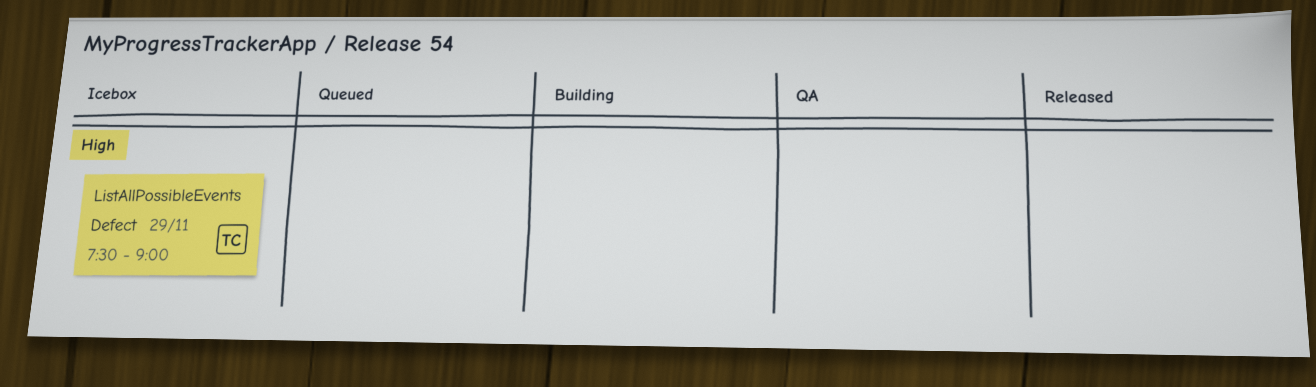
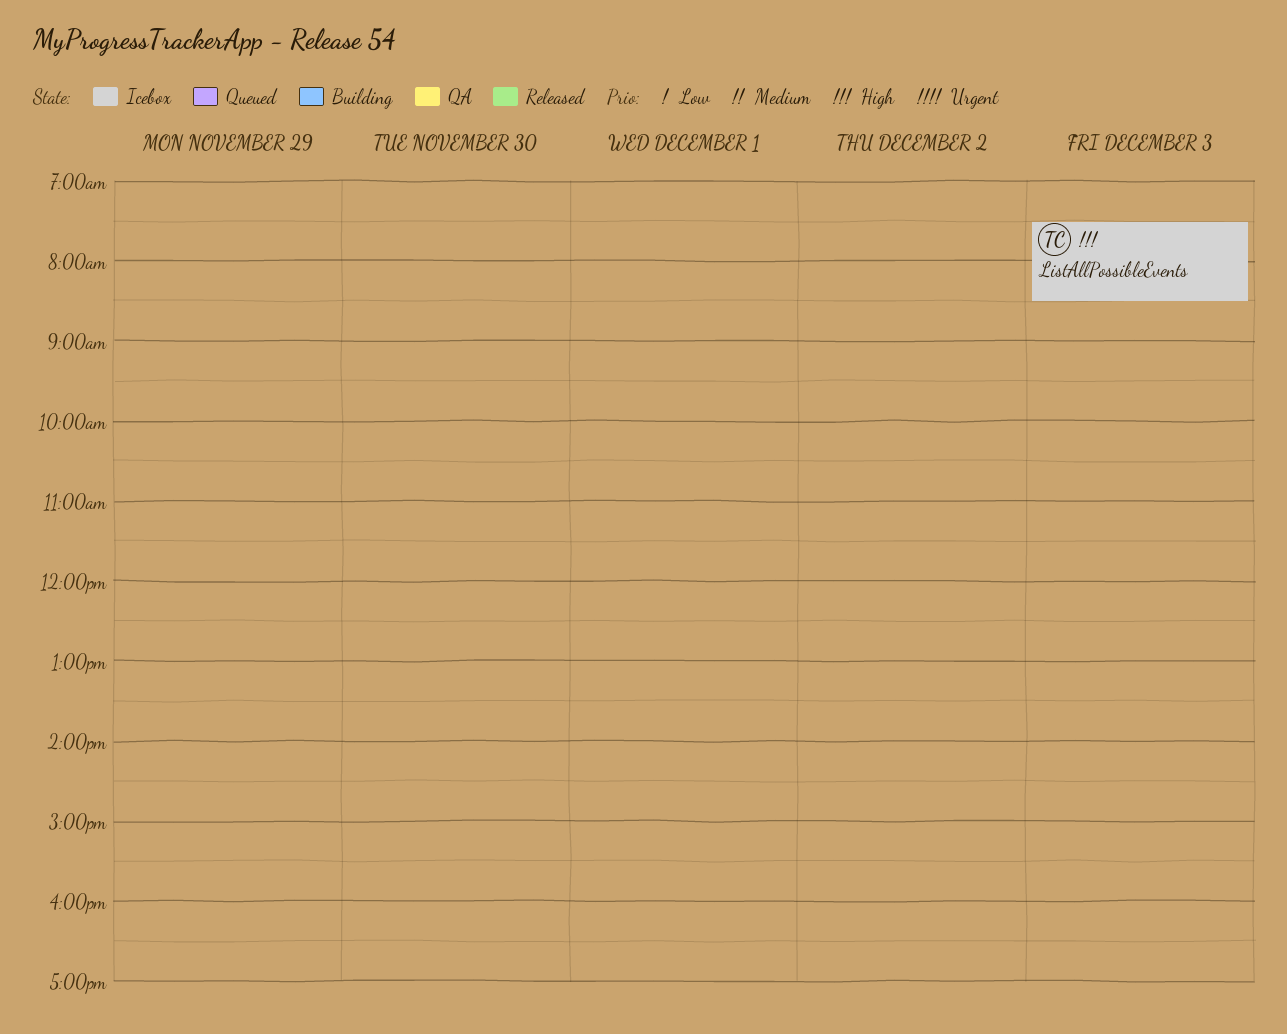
ListAllPossibleEvents, day: Nov 29 -> Dec 3
ListAllPossibleEvents, ends: 09:00 -> 08:30

